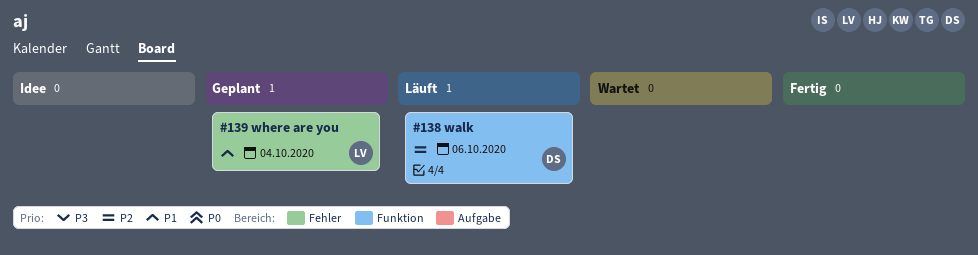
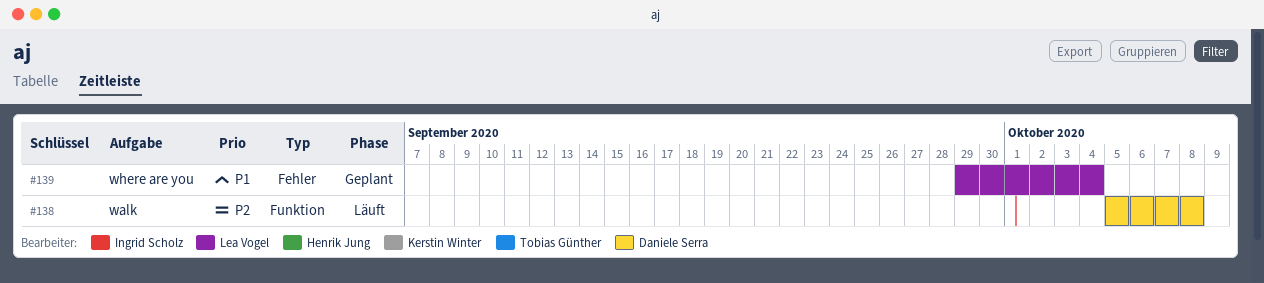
#138, due: Oct 6 -> Oct 8

